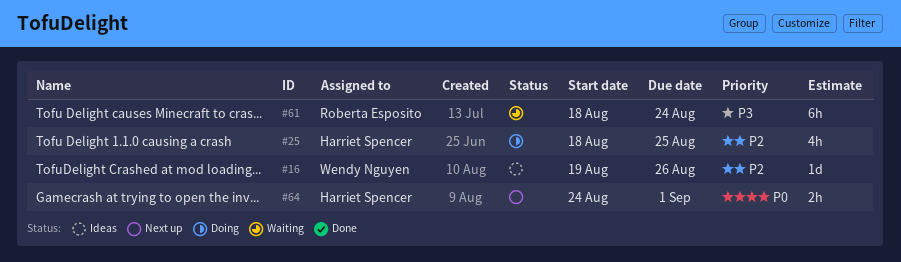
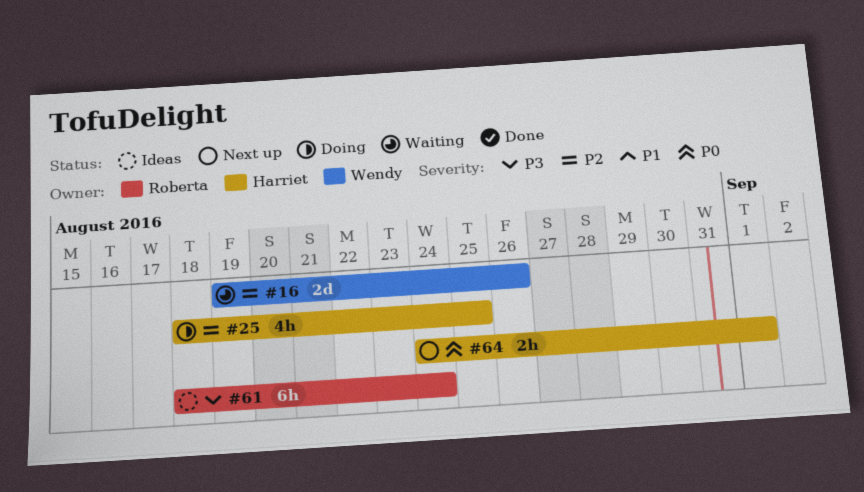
#16, status: Ideas -> Waiting
#16, estimate: 1d -> 2d
#61, status: Waiting -> Ideas

